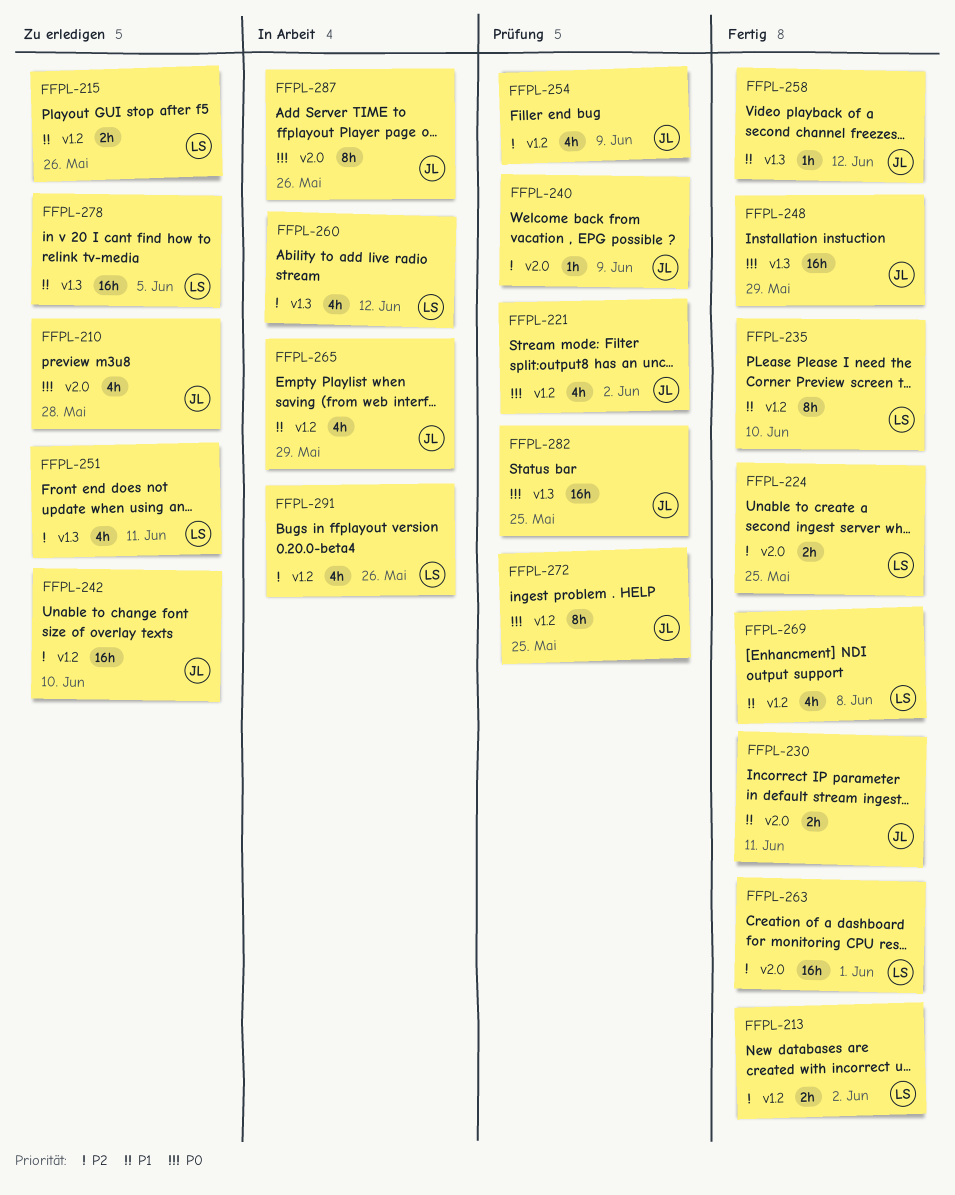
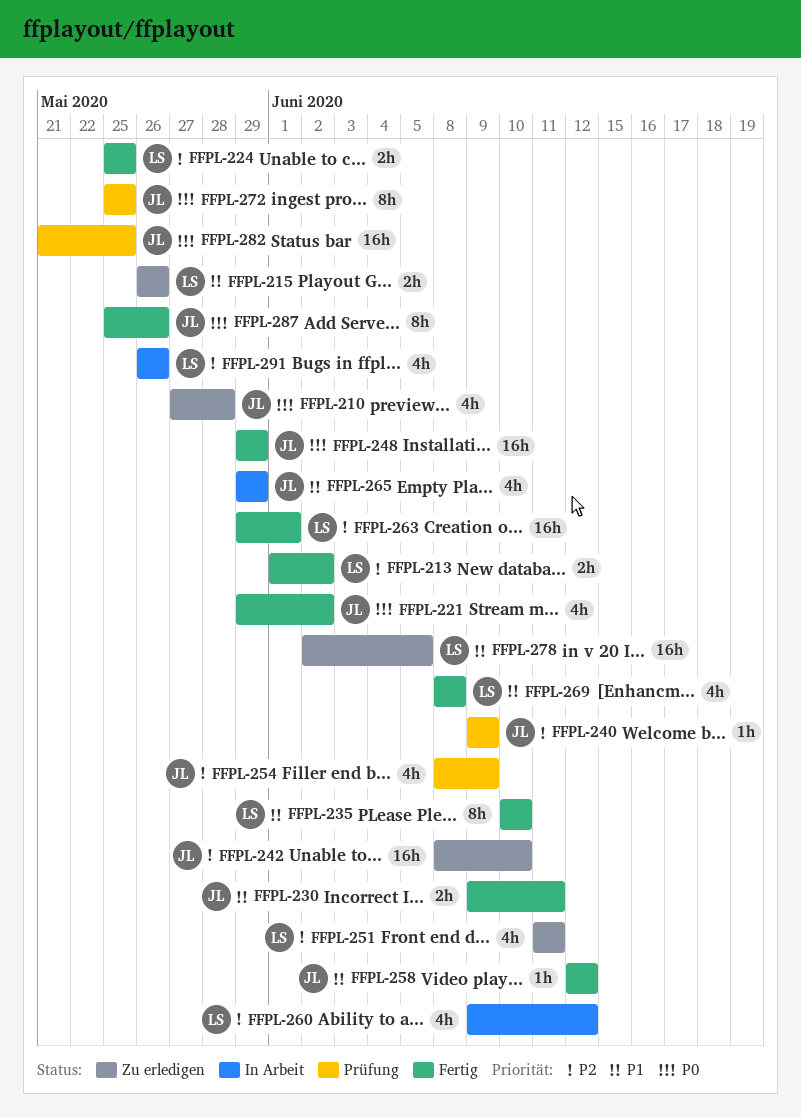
FFPL-221, status: Prüfung -> Fertig
FFPL-287, status: In Arbeit -> Fertig

